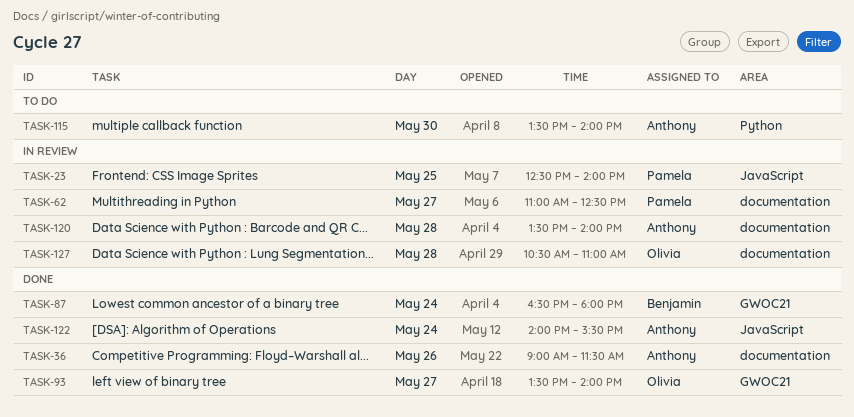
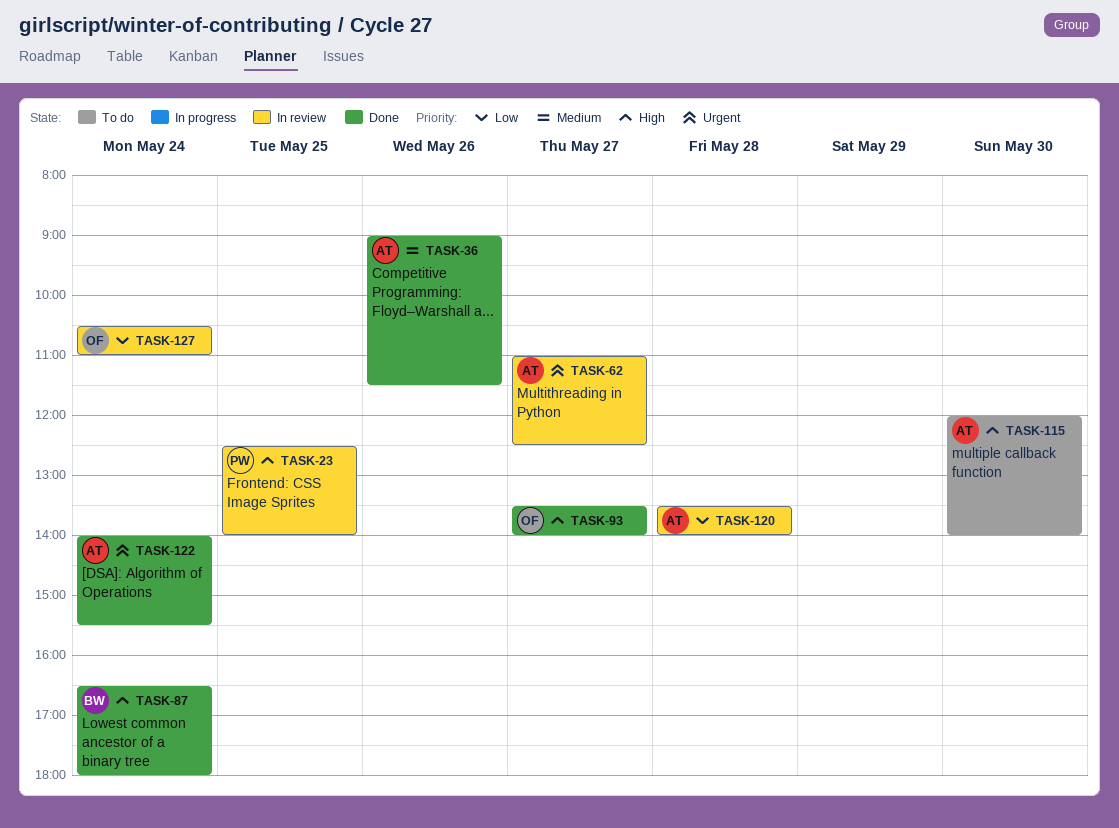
TASK-62, owner: Pamela -> Anthony
TASK-115, begins: 13:30 -> 12:00
TASK-127, day: May 28 -> May 24

